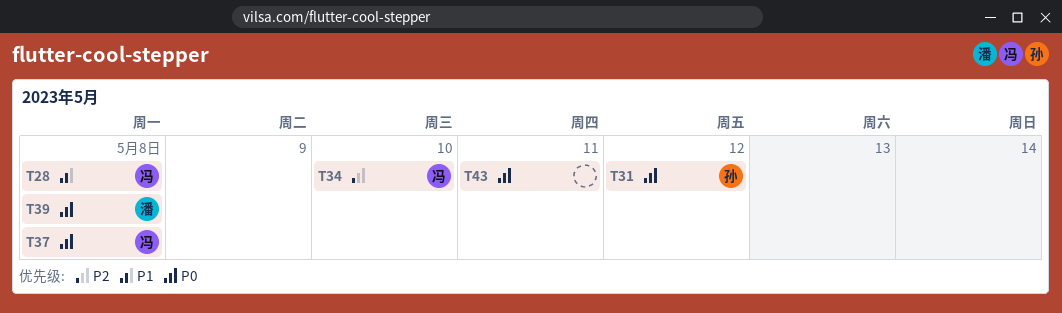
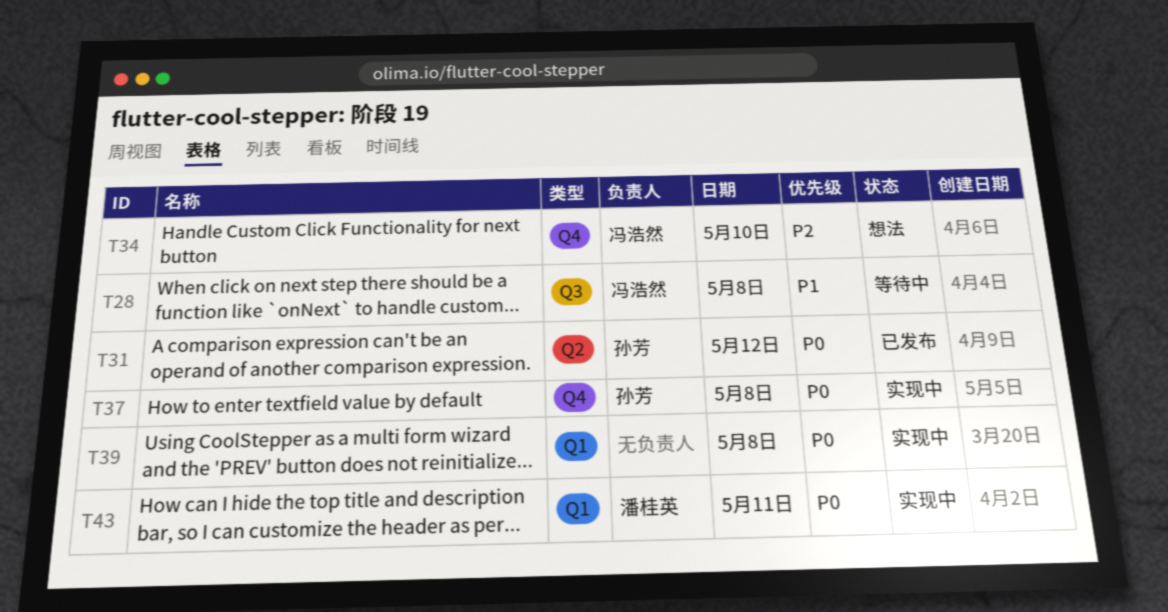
T37, owner: 冯浩然 -> 孙芳
T39, owner: 潘桂英 -> none
T43, owner: none -> 潘桂英

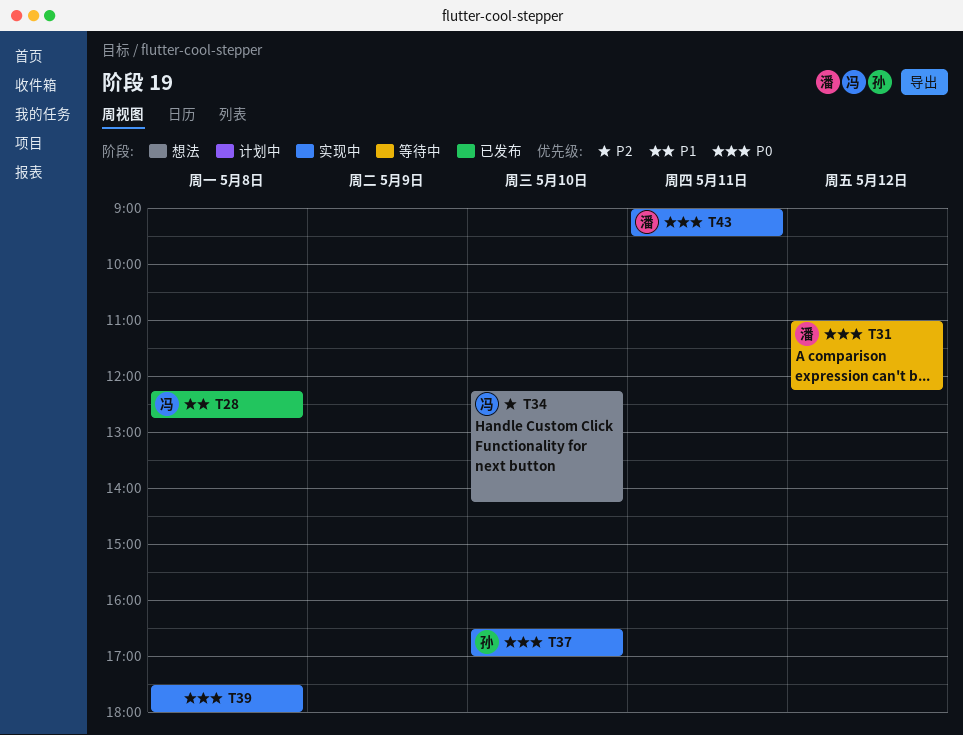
T28, status: 等待中 -> 已发布
T31, status: 已发布 -> 等待中
T31, owner: 孙芳 -> 潘桂英
T37, day: May 8 -> May 10

